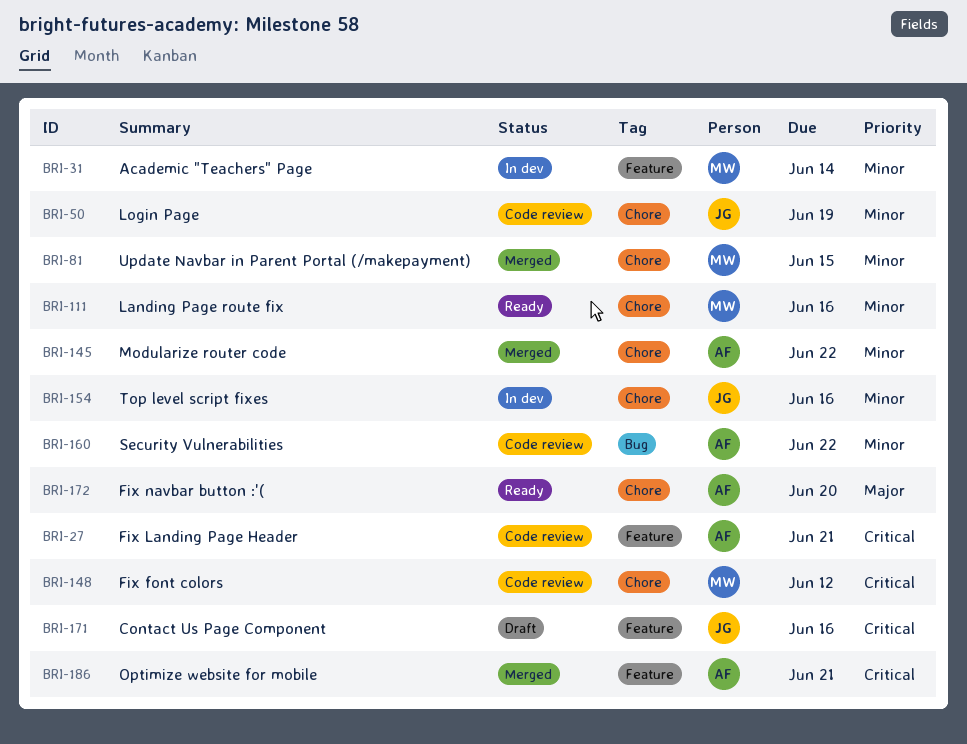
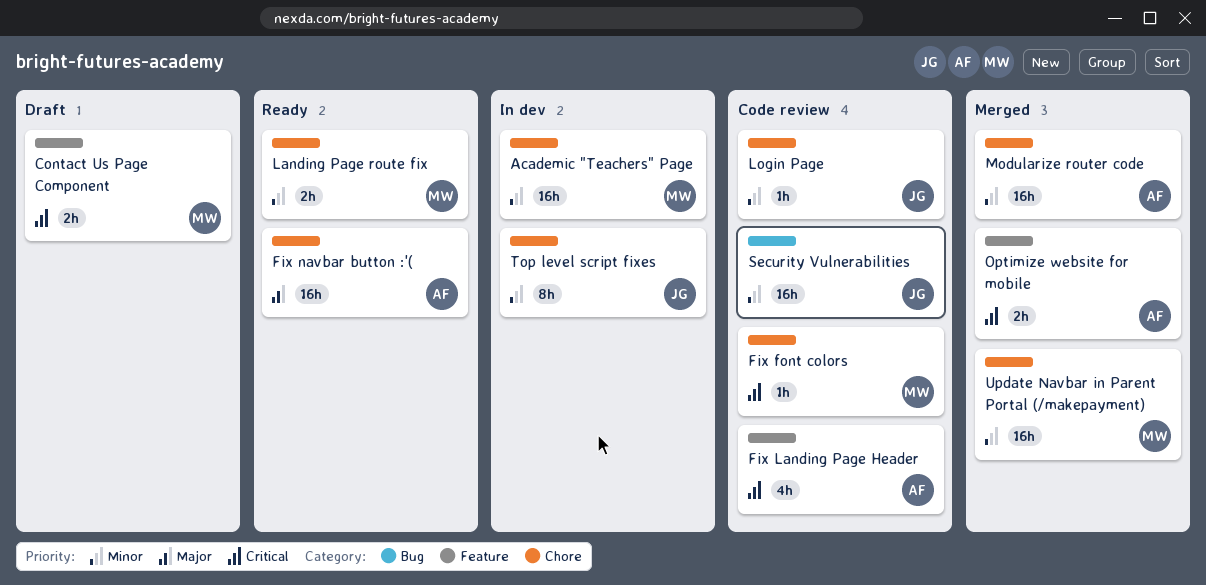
Academic "Teachers" Page, label: Feature -> Chore
Contact Us Page Component, owner: JG -> MW
Security Vulnerabilities, owner: AF -> JG

